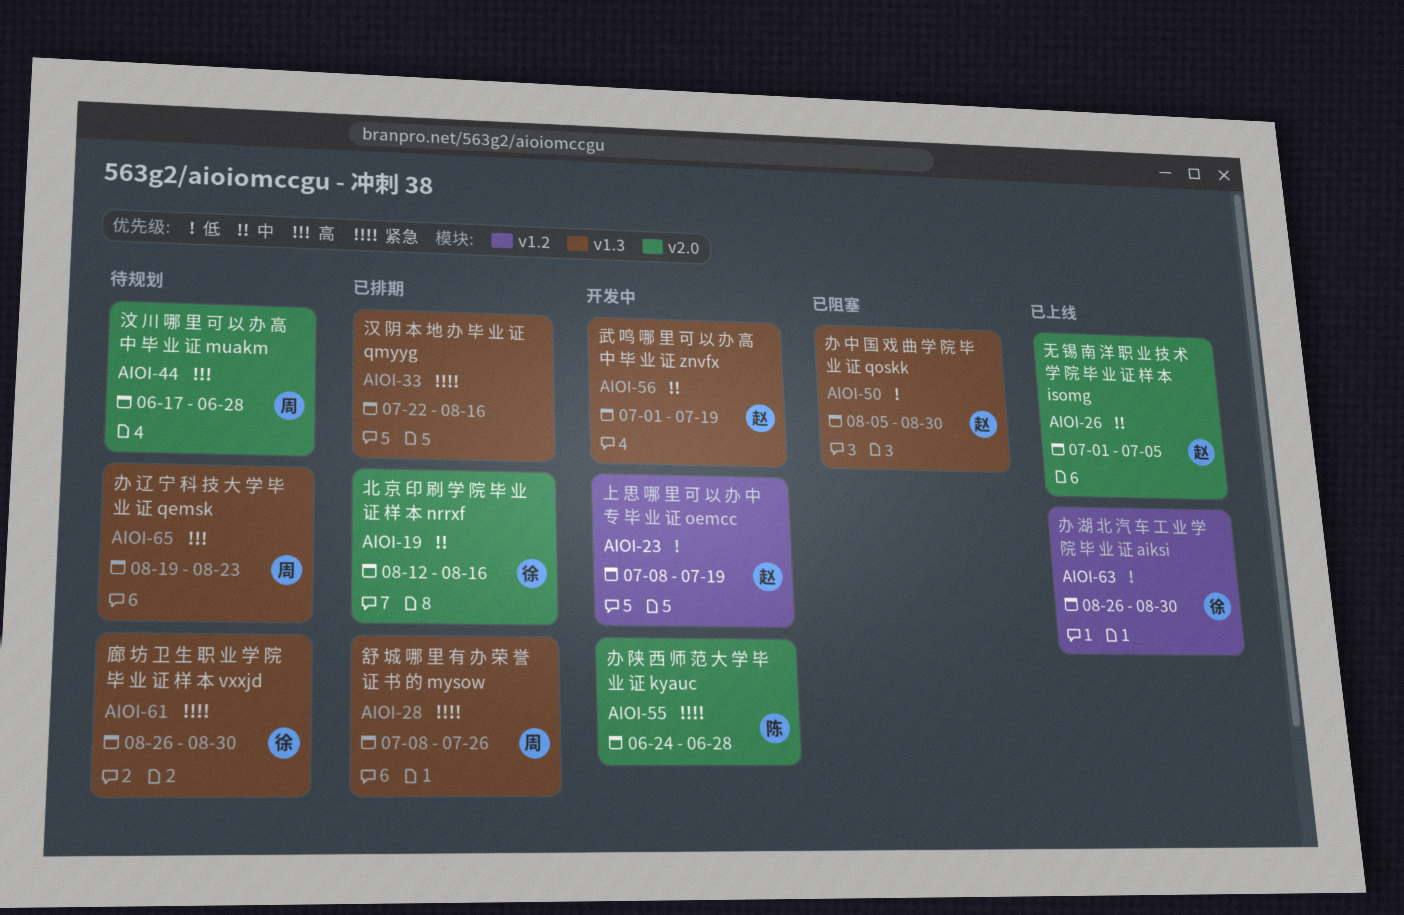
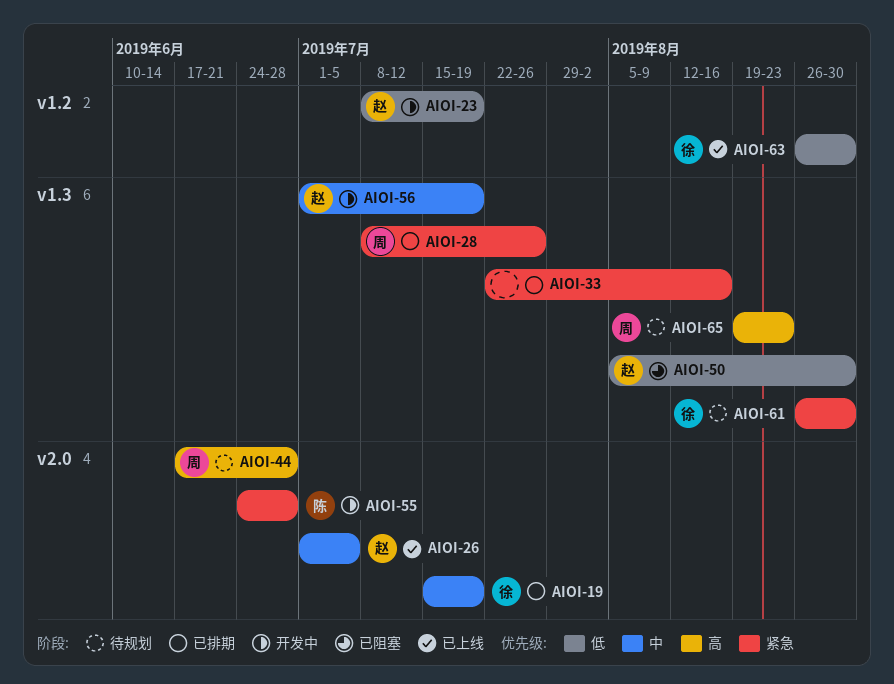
AIOI-19, start: Aug 12 -> Jul 15
AIOI-19, due: Aug 16 -> Jul 19

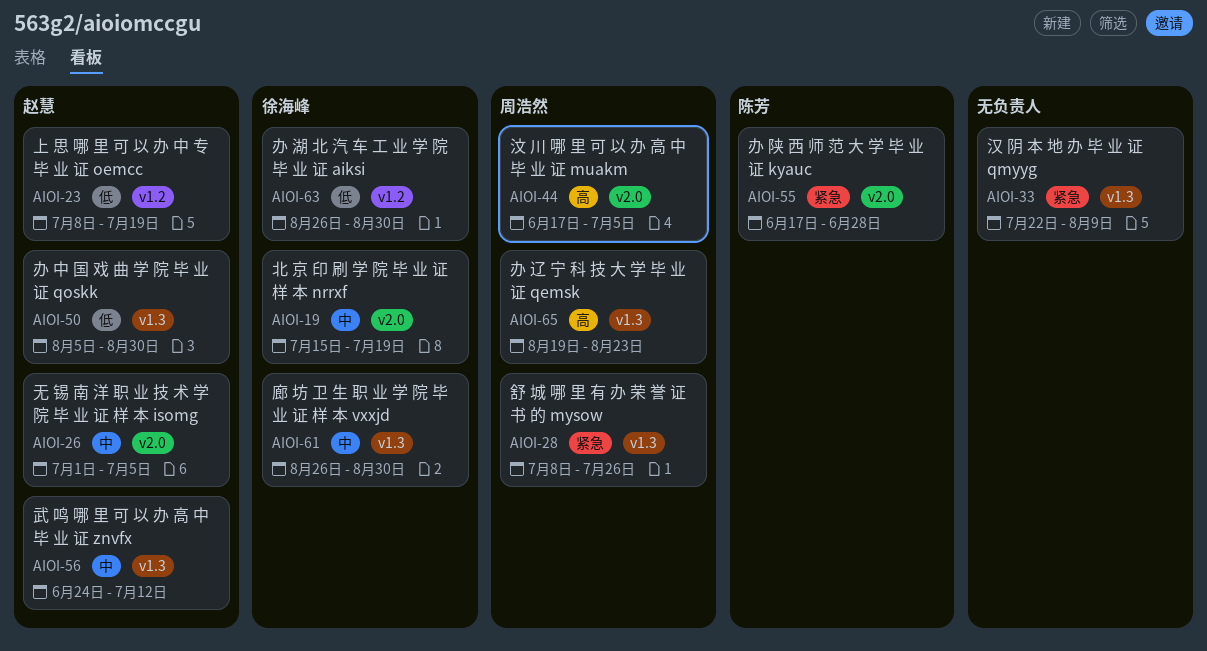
AIOI-33, due: Aug 16 -> Aug 9
AIOI-44, due: Jun 28 -> Jul 5
AIOI-55, start: Jun 24 -> Jun 17
AIOI-56, start: Jul 1 -> Jun 24
AIOI-56, due: Jul 19 -> Jul 12
AIOI-61, priority: 紧急 -> 中

